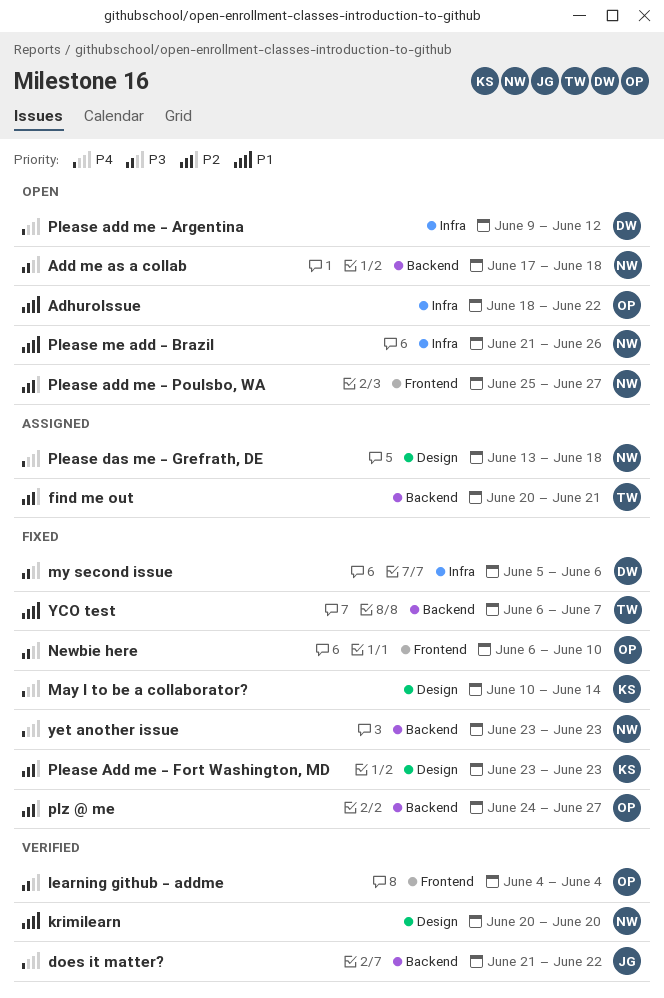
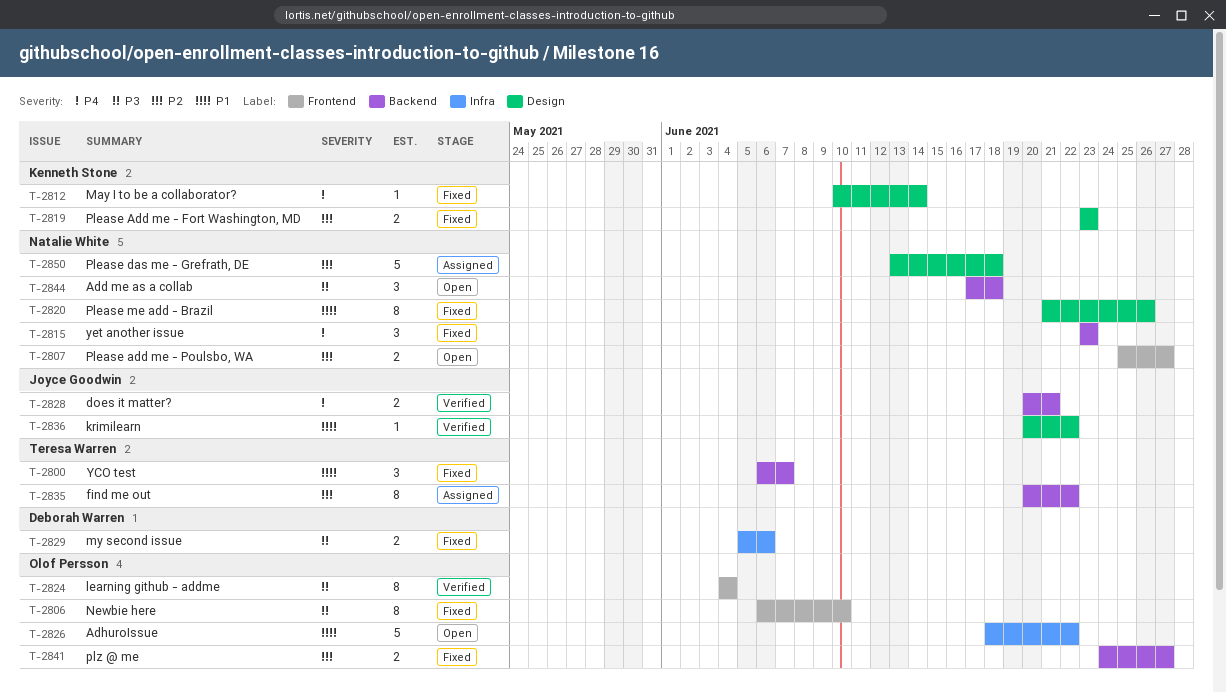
does it matter?, start: Jun 21 -> Jun 20
does it matter?, due: Jun 22 -> Jun 21
find me out, due: Jun 21 -> Jun 22
krimilearn, owner: Natalie White -> Joyce Goodwin
krimilearn, due: Jun 20 -> Jun 22
Please add me - Argentina: present -> none
Please das me - Grefrath, DE, priority: P4 -> P2
Please me add - Brazil, status: Open -> Fixed
Please me add - Brazil, label: Infra -> Design

